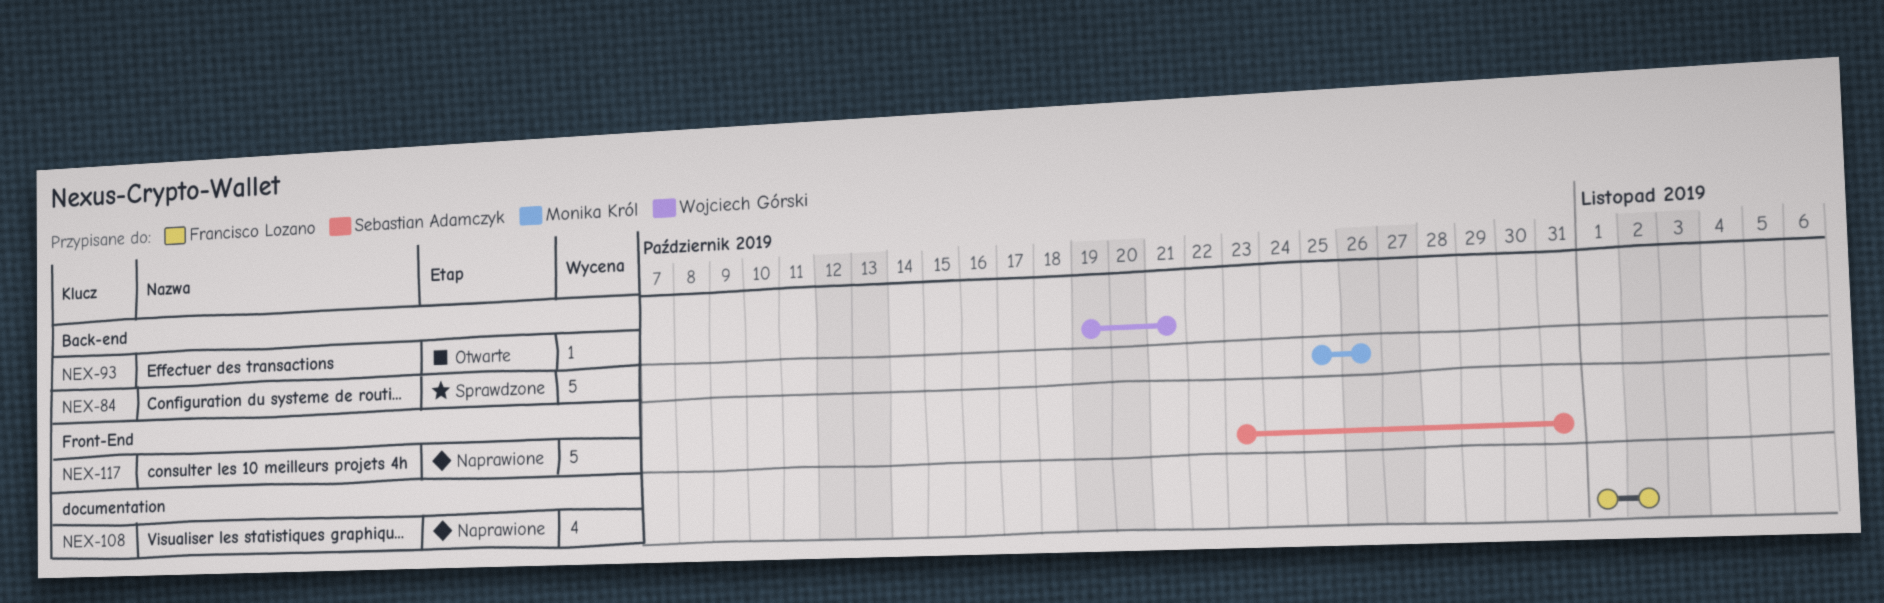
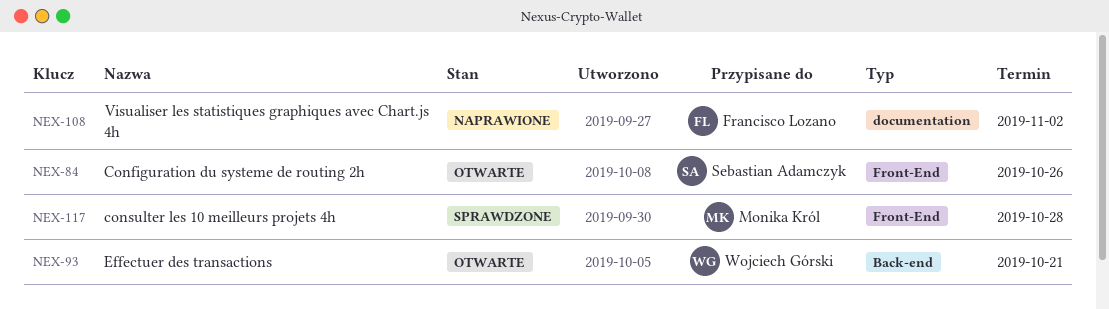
NEX-84, status: Sprawdzone -> Otwarte
NEX-84, owner: Monika Król -> Sebastian Adamczyk
NEX-84, label: Back-end -> Front-End
NEX-117, status: Naprawione -> Sprawdzone
NEX-117, owner: Sebastian Adamczyk -> Monika Król
NEX-117, due: Oct 31 -> Oct 28

